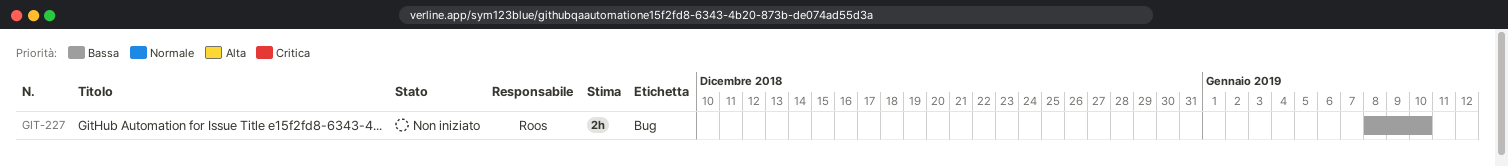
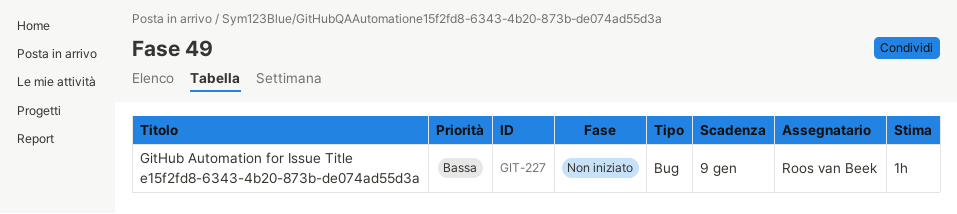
GIT-227, estimate: 2h -> 1h
GIT-227, due: Jan 10 -> Jan 9

